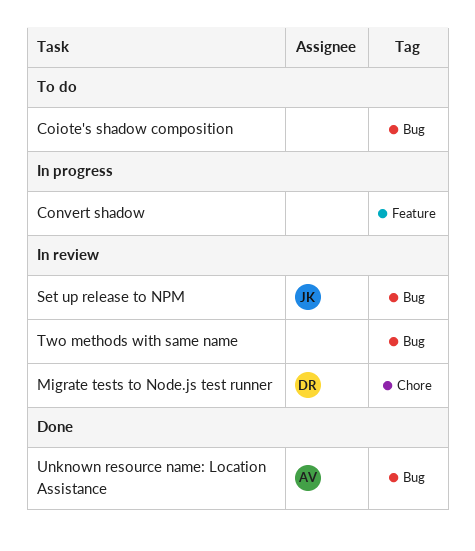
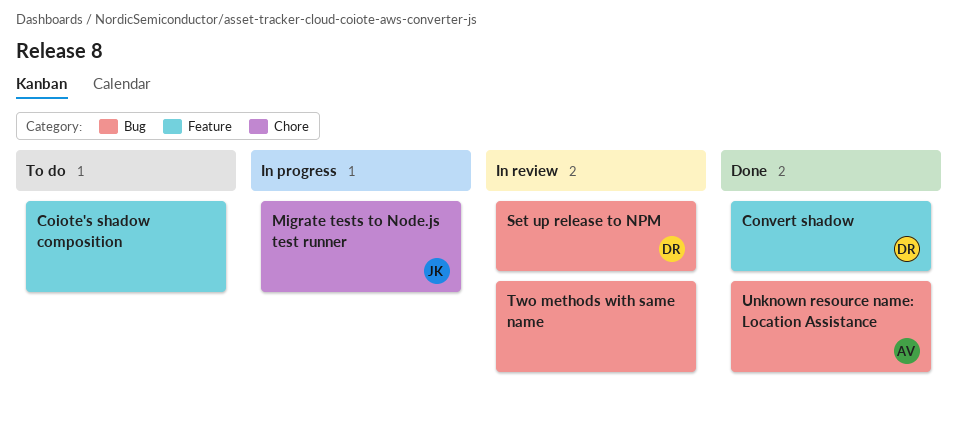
Coiote's shadow composition, label: Bug -> Feature
Convert shadow, status: In progress -> Done
Convert shadow, owner: none -> DR
Migrate tests to Node.js test runner, status: In review -> In progress
Migrate tests to Node.js test runner, owner: DR -> JK
Set up release to NPM, owner: JK -> DR

